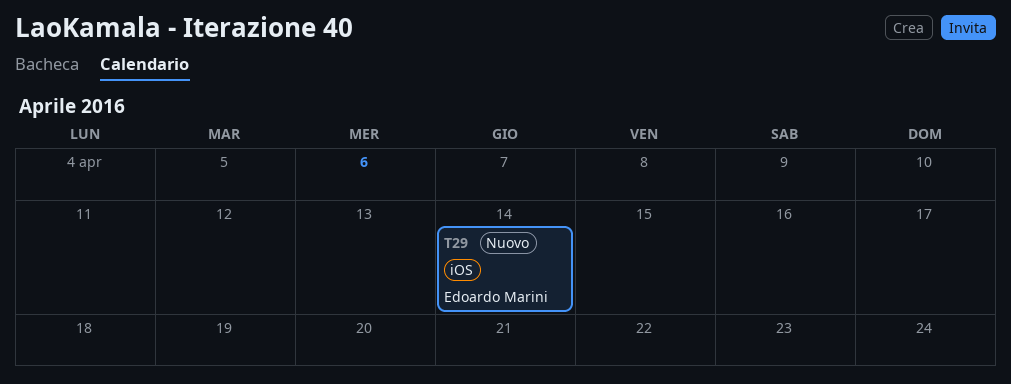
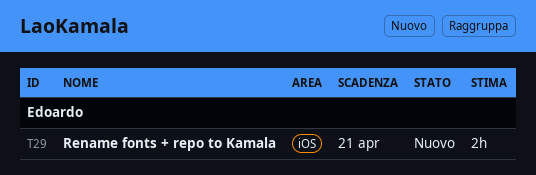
T29, due: Apr 14 -> Apr 21

